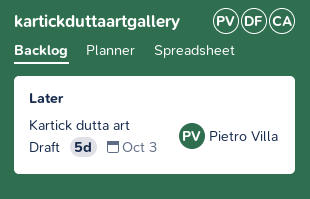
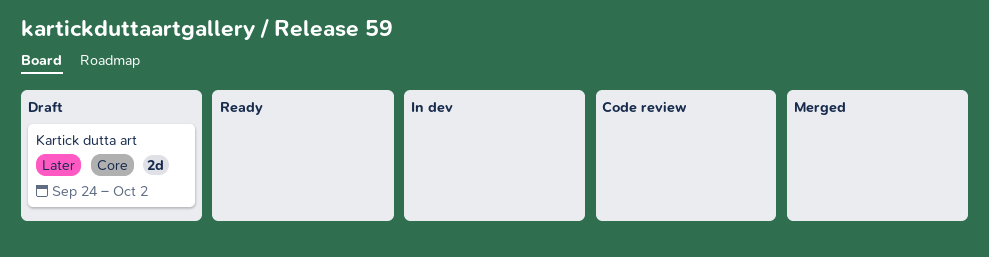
Kartick dutta art, estimate: 5d -> 2d
Kartick dutta art, due: Oct 3 -> Oct 2

